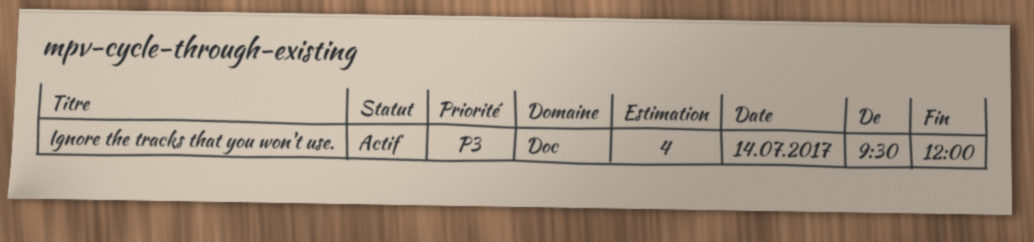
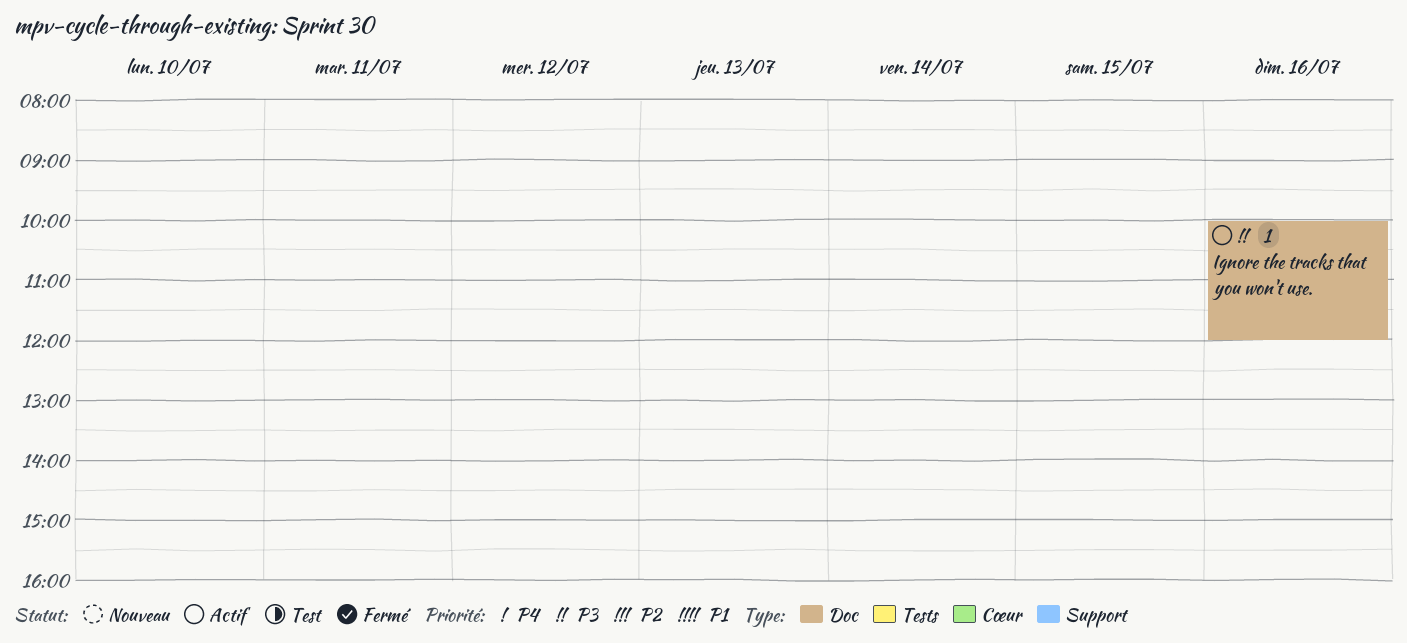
Ignore the tracks that you won't use., estimate: 4 -> 1
Ignore the tracks that you won't use., day: Jul 14 -> Jul 16
Ignore the tracks that you won't use., begins: 09:30 -> 10:00

